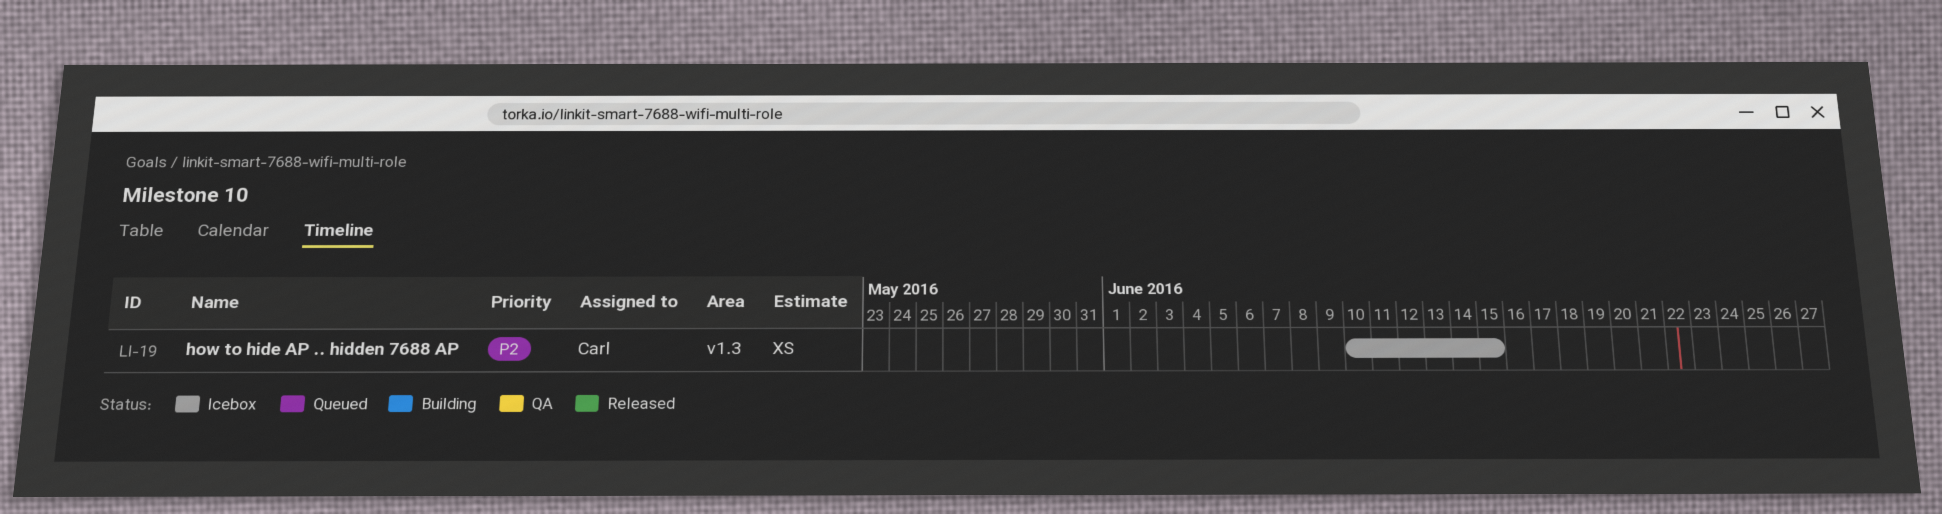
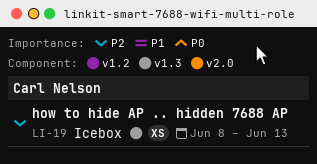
LI-19, start: Jun 10 -> Jun 8
LI-19, due: Jun 15 -> Jun 13

